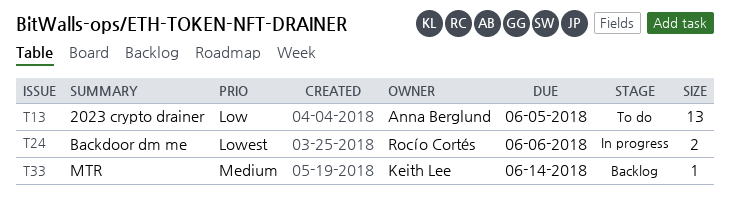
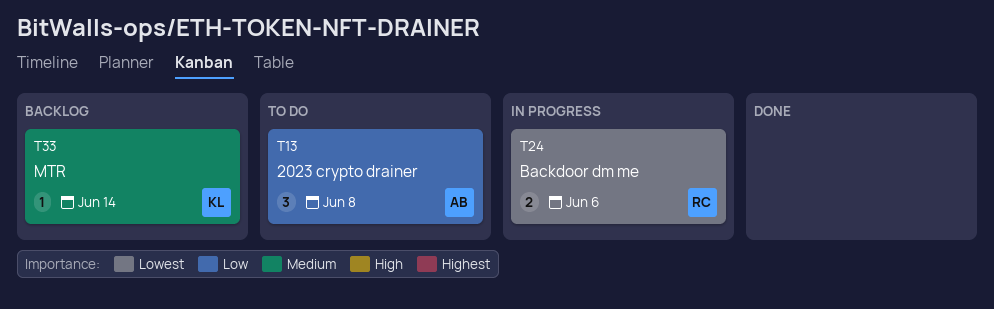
T13, estimate: 13 -> 3
T13, due: Jun 5 -> Jun 8

